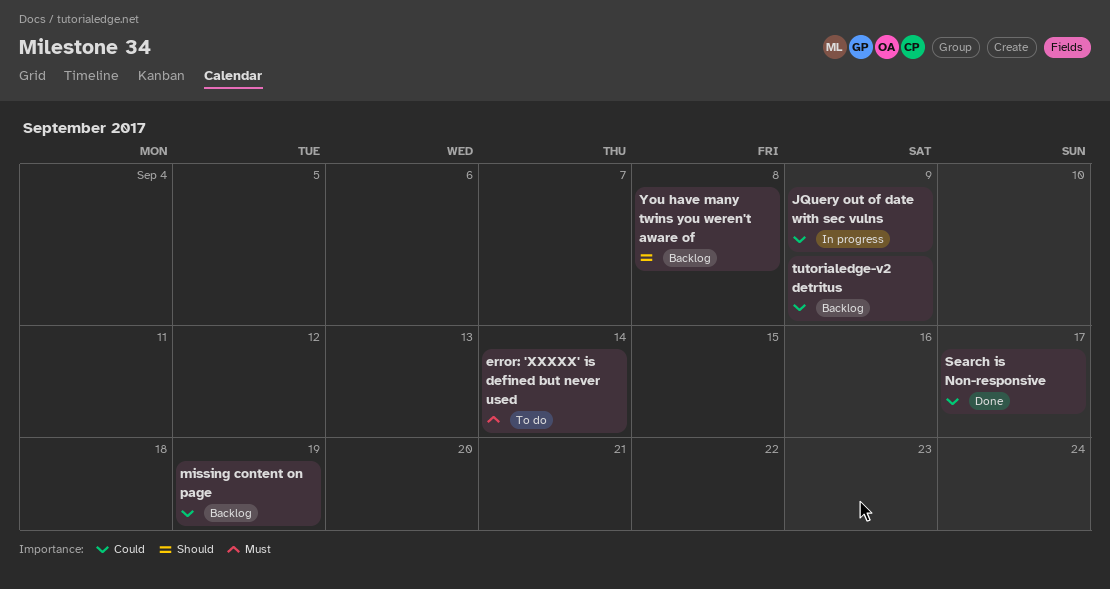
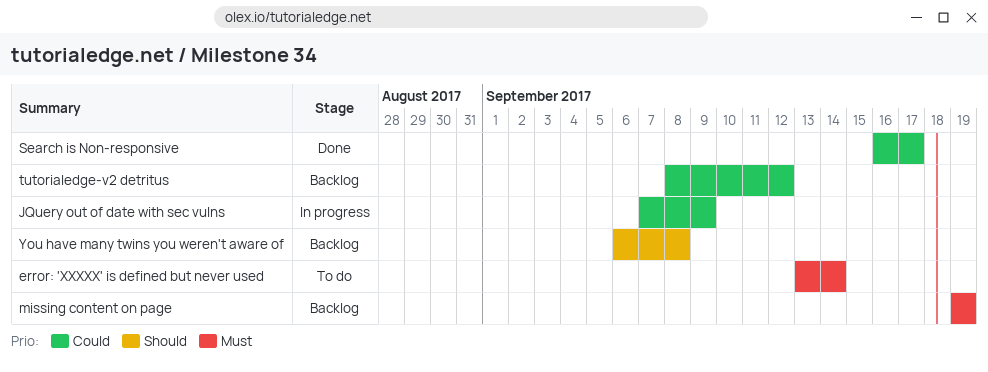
missing content on page, priority: Could -> Must
tutorialedge-v2 detritus, due: Sep 9 -> Sep 12

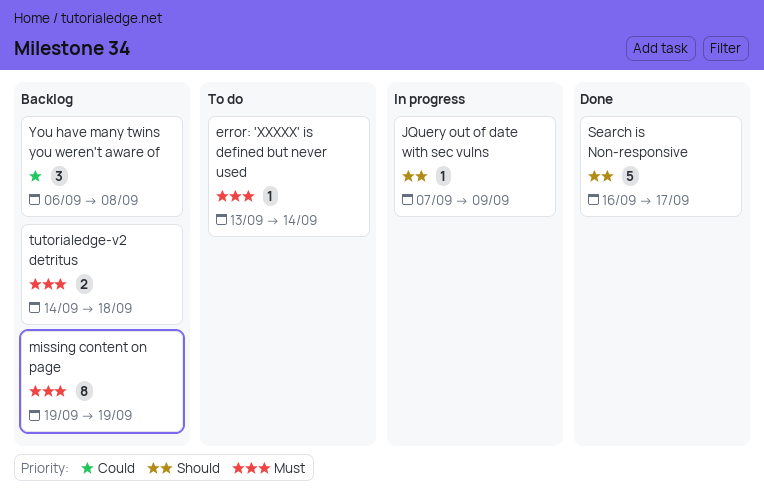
JQuery out of date with sec vulns, priority: Could -> Should
Search is Non-responsive, priority: Could -> Should
tutorialedge-v2 detritus, priority: Could -> Must
tutorialedge-v2 detritus, start: Sep 8 -> Sep 14
tutorialedge-v2 detritus, due: Sep 12 -> Sep 18
You have many twins you weren't aware of, priority: Should -> Could

